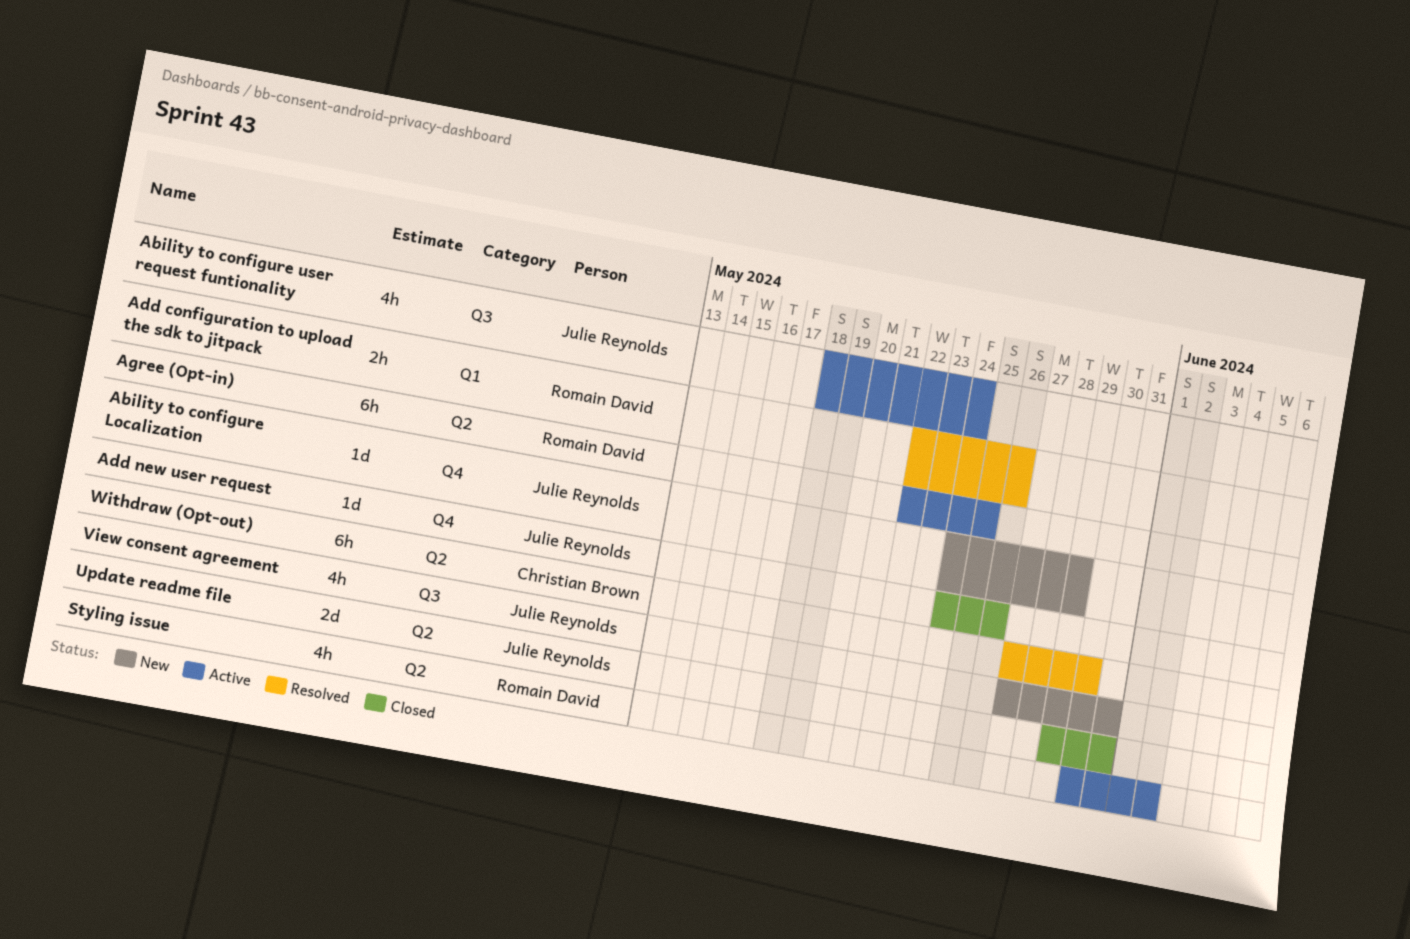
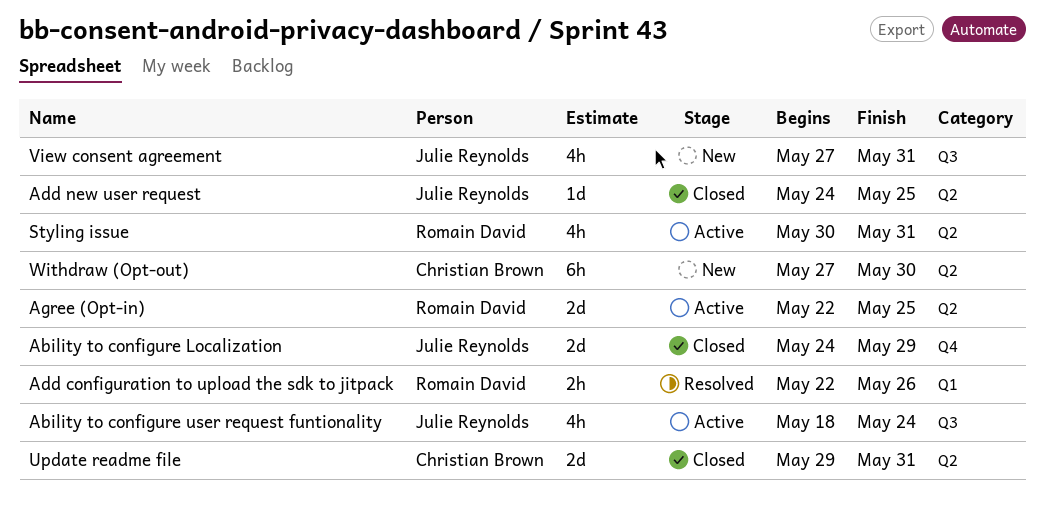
Ability to configure Localization, status: New -> Closed
Ability to configure Localization, estimate: 1d -> 2d
Add new user request, label: Q4 -> Q2
Add new user request, due: May 26 -> May 25
Agree (Opt-in), estimate: 6h -> 2d
Styling issue, due: Jun 2 -> May 31
Update readme file, owner: Julie Reynolds -> Christian Brown
Withdraw (Opt-out), status: Resolved -> New

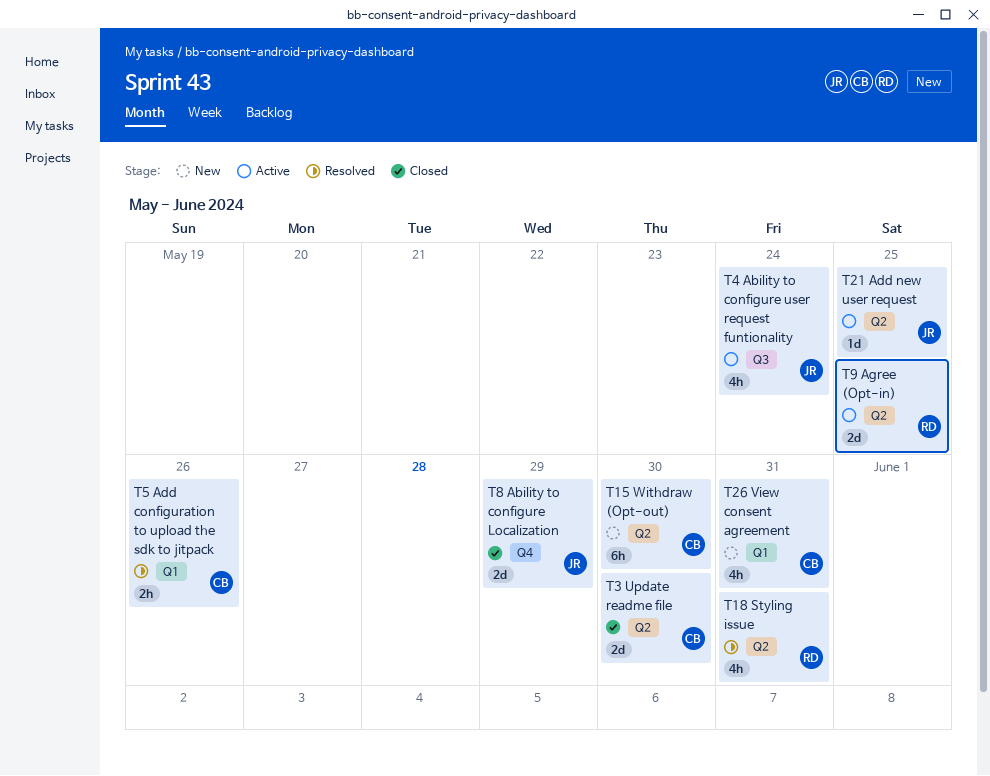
Add configuration to upload the sdk to jitpack, owner: Romain David -> Christian Brown
Add new user request, status: Closed -> Active
Styling issue, status: Active -> Resolved
Update readme file, due: May 31 -> May 30
View consent agreement, owner: Julie Reynolds -> Christian Brown
View consent agreement, label: Q3 -> Q1

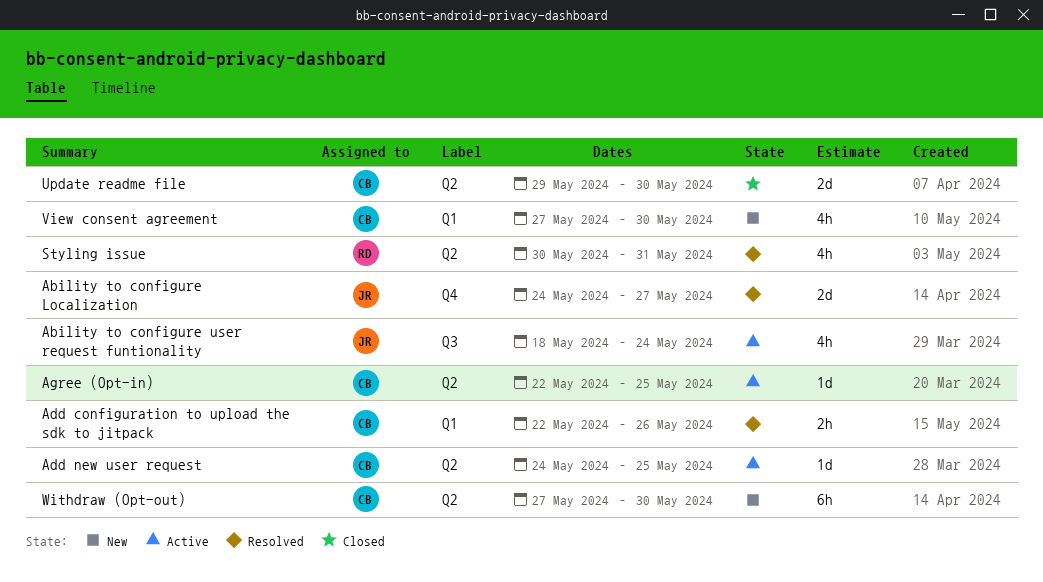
Ability to configure Localization, status: Closed -> Resolved
Ability to configure Localization, due: May 29 -> May 27
Add new user request, owner: JR -> CB
Agree (Opt-in), owner: RD -> CB
Agree (Opt-in), estimate: 2d -> 1d
View consent agreement, due: May 31 -> May 30

